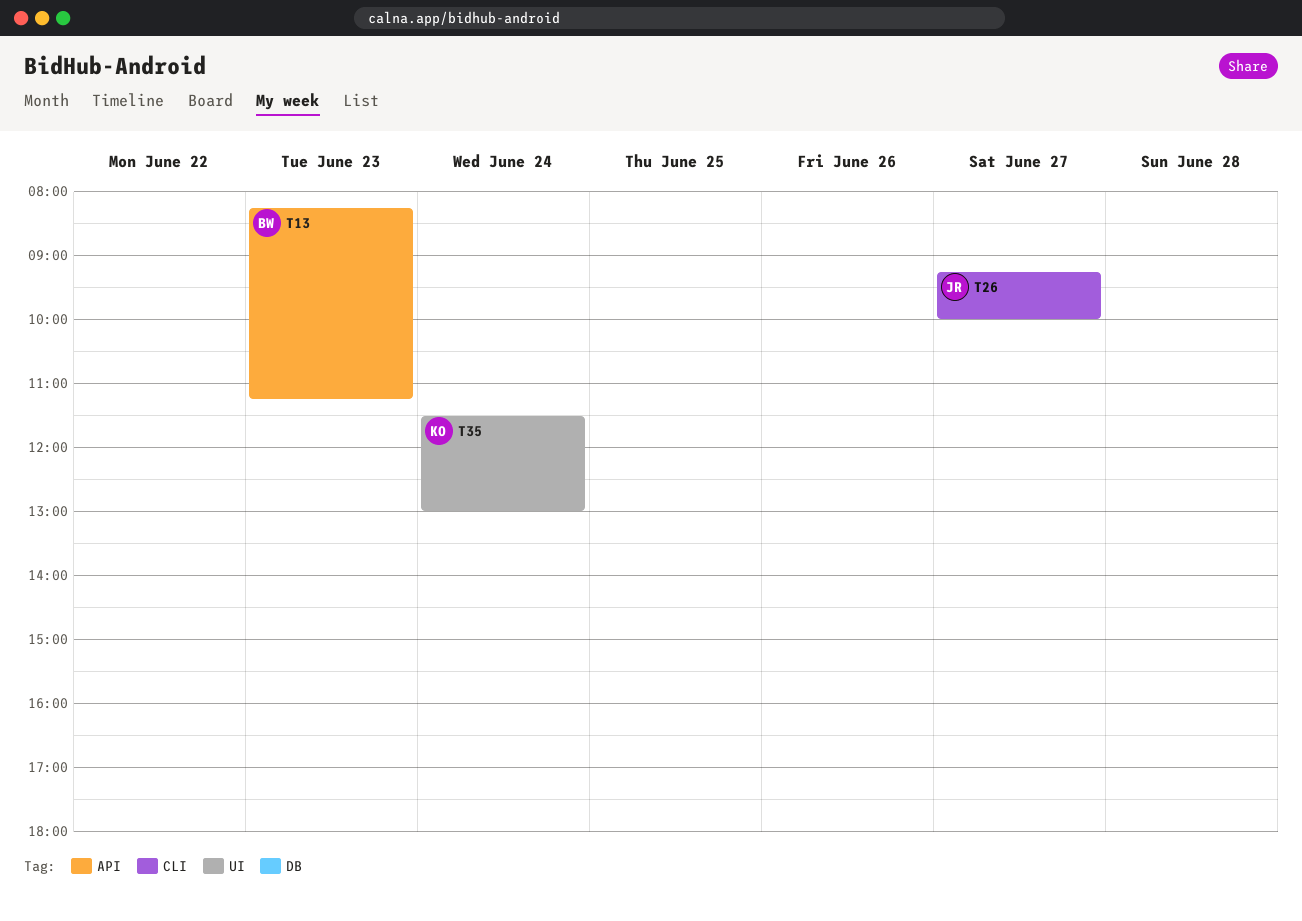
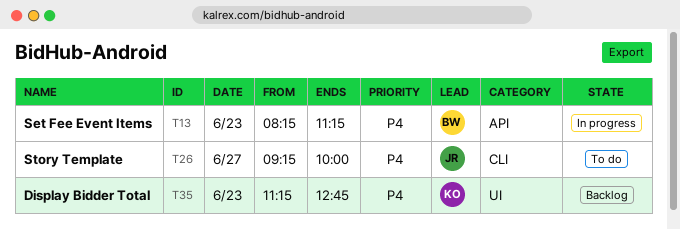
T35, day: Jun 24 -> Jun 23
T35, begins: 11:30 -> 11:15
T35, ends: 13:00 -> 12:45

